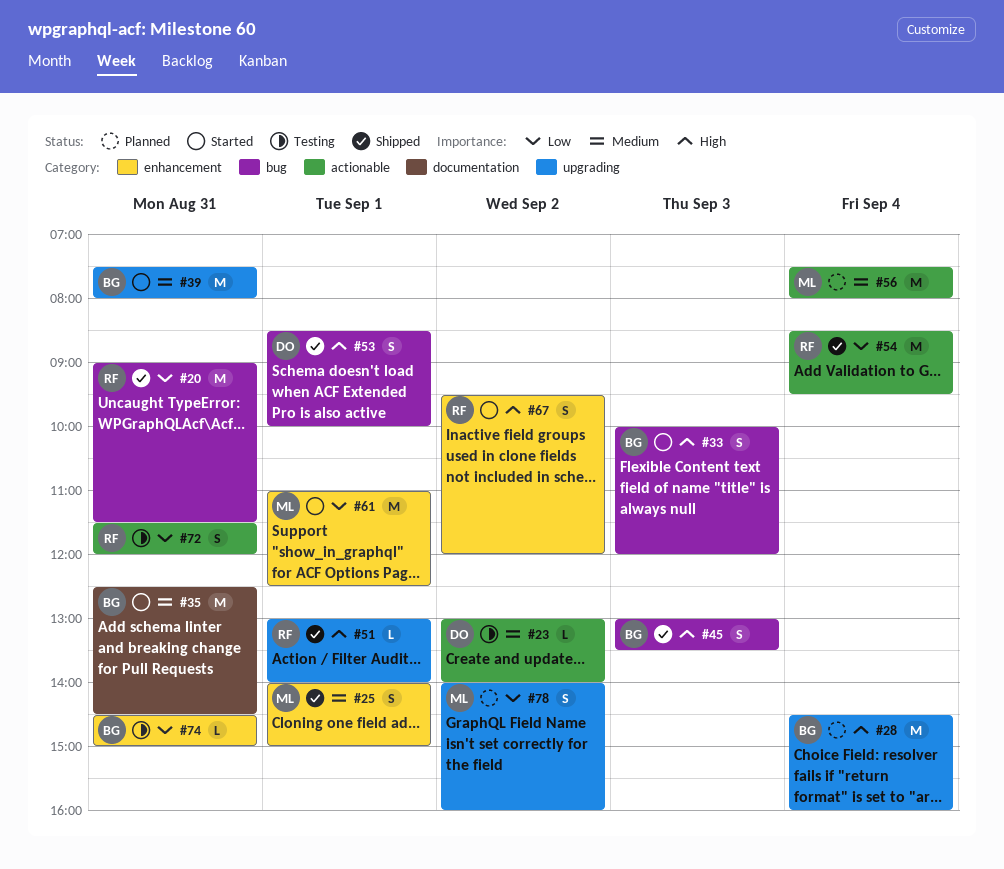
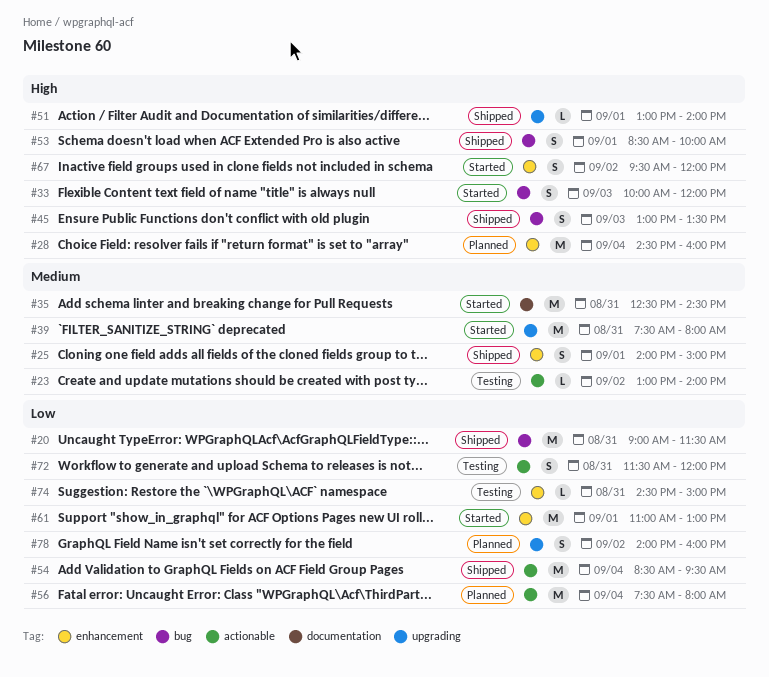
#28, label: upgrading -> enhancement
#56, priority: Medium -> Low
#61, ends: 12:30 -> 13:00

